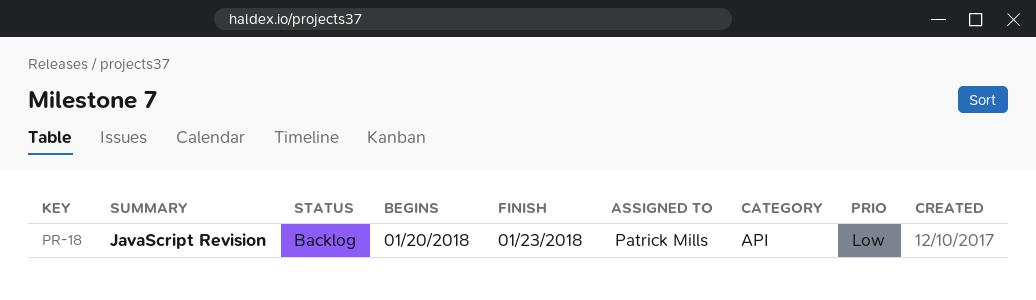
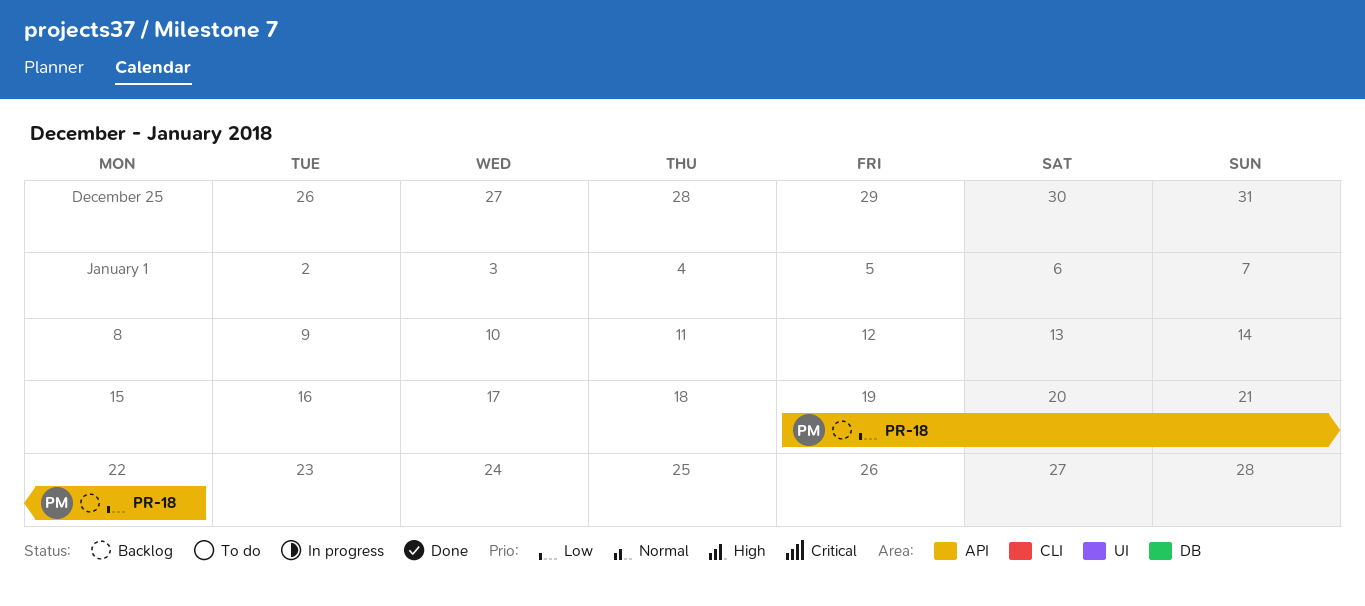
PR-18, start: Jan 20 -> Jan 19
PR-18, due: Jan 23 -> Jan 22

